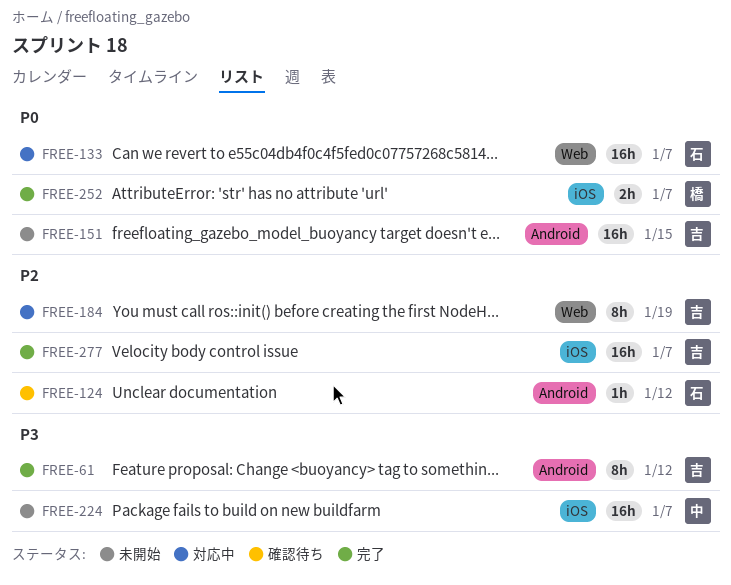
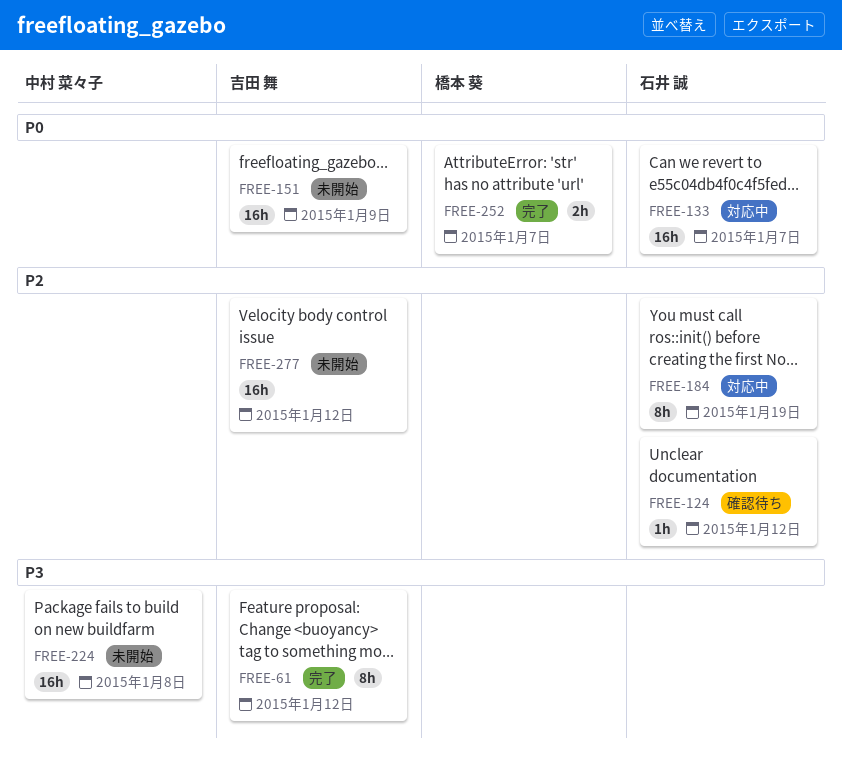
FREE-151, due: Jan 15 -> Jan 9
FREE-184, owner: 吉田 舞 -> 石井 誠
FREE-224, due: Jan 7 -> Jan 8
FREE-277, status: 完了 -> 未開始
FREE-277, due: Jan 7 -> Jan 12

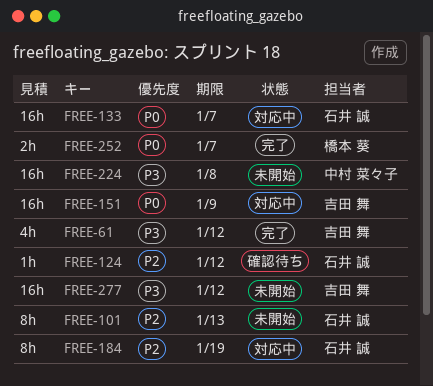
FREE-61, estimate: 8h -> 4h
FREE-101: none -> present
FREE-151, status: 未開始 -> 対応中
FREE-277, priority: P2 -> P3

